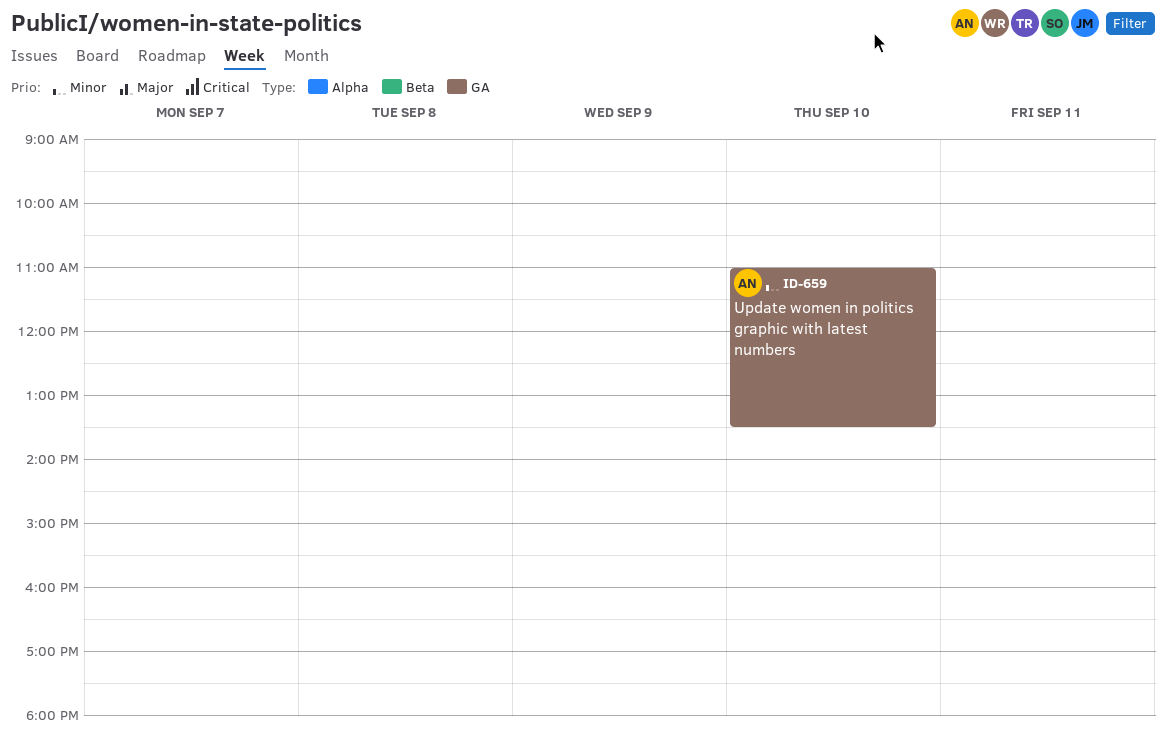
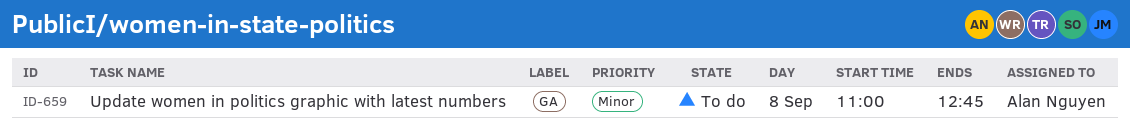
ID-659, day: Sep 10 -> Sep 8
ID-659, ends: 13:30 -> 12:45

